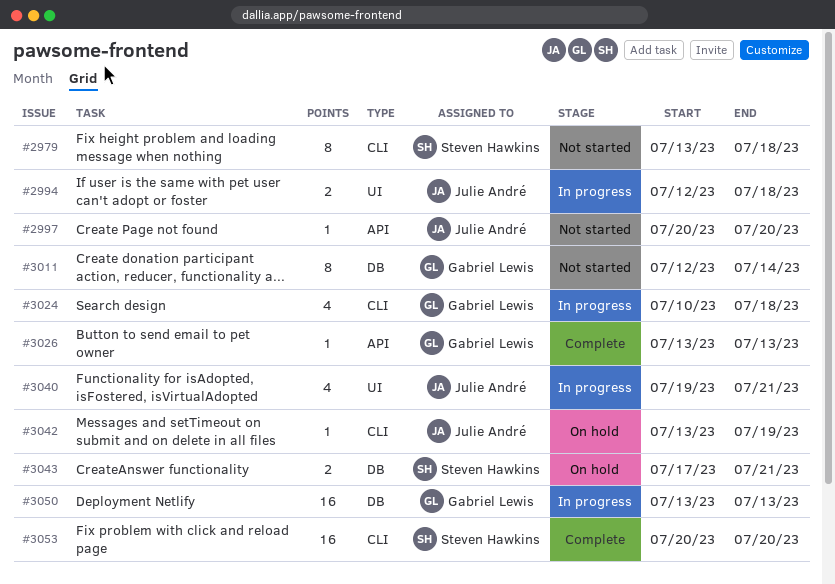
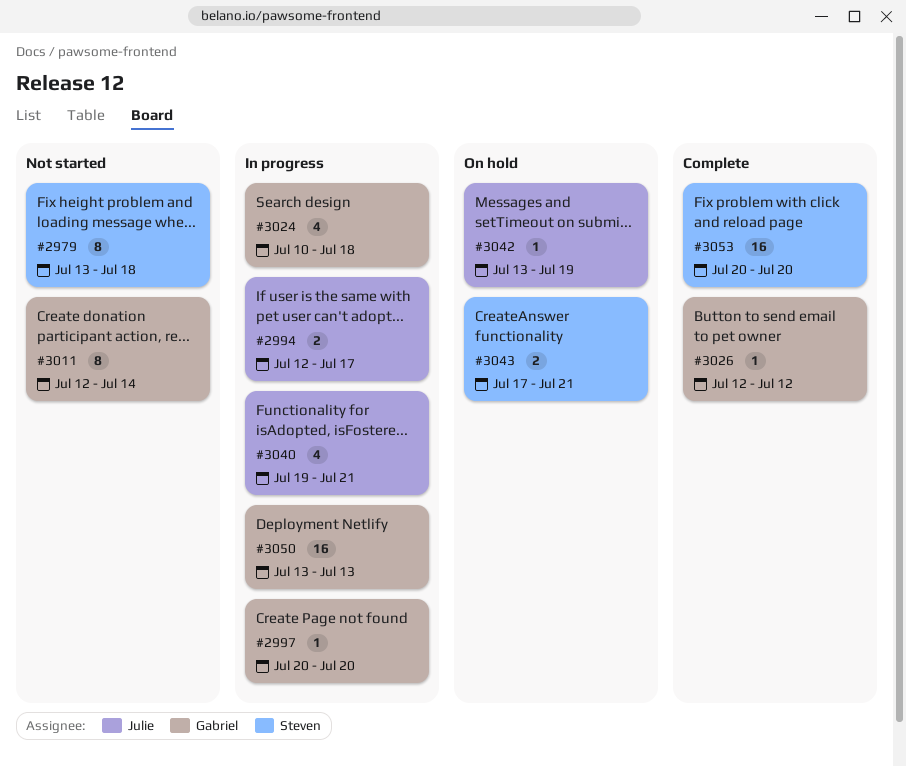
#2994, due: Jul 18 -> Jul 17
#2997, status: Not started -> In progress
#2997, owner: Julie André -> Gabriel Lewis
#3026, start: Jul 13 -> Jul 12
#3026, due: Jul 13 -> Jul 12

